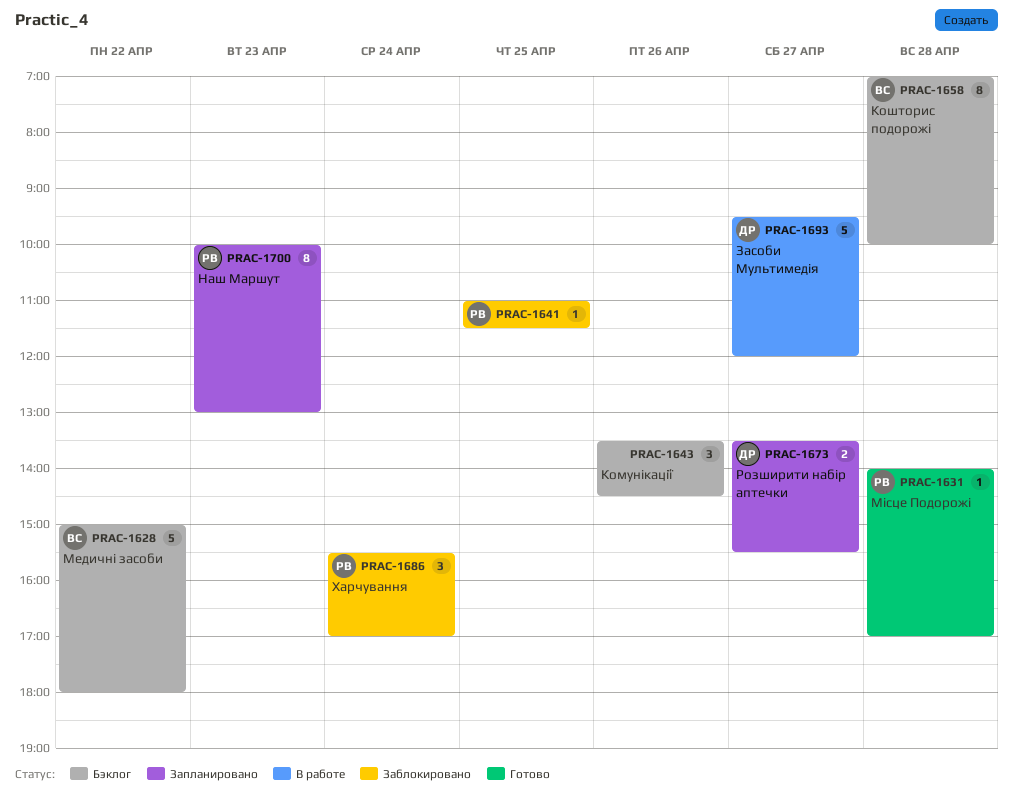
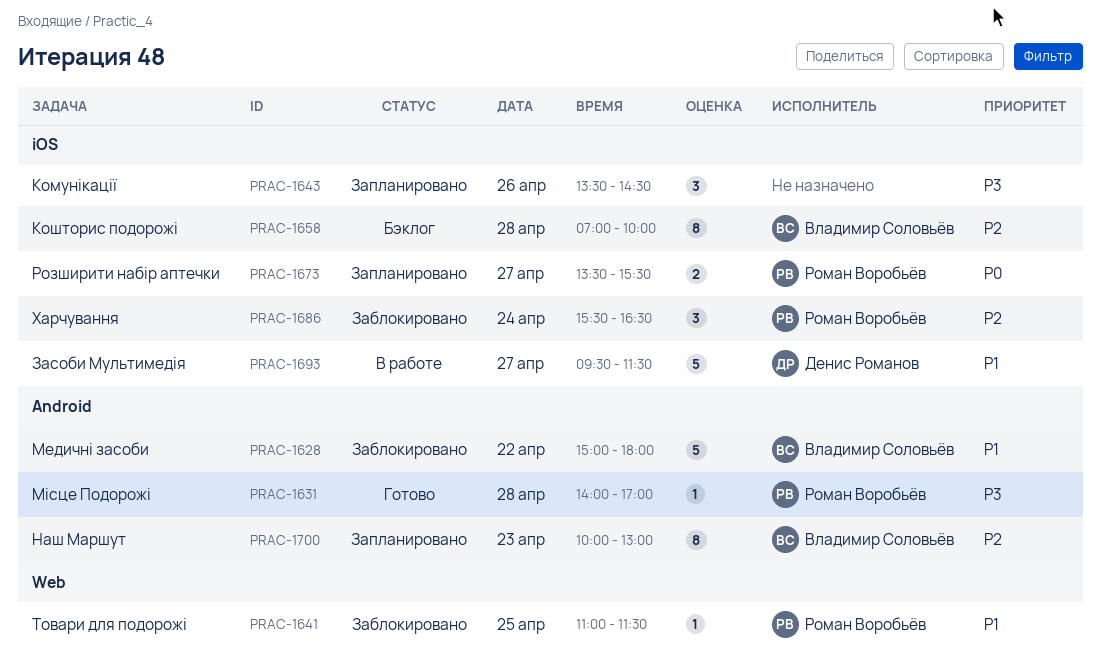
PRAC-1628, status: Бэклог -> Заблокировано
PRAC-1643, status: Бэклог -> Запланировано
PRAC-1673, owner: Денис Романов -> Роман Воробьёв
PRAC-1686, ends: 17:00 -> 16:30
PRAC-1693, ends: 12:00 -> 11:30
PRAC-1700, owner: Роман Воробьёв -> Владимир Соловьёв

